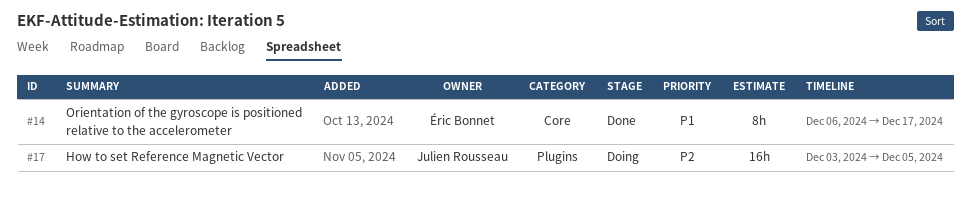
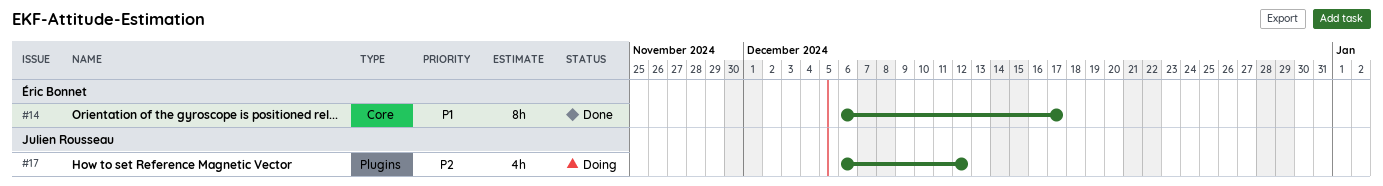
#17, estimate: 16h -> 4h
#17, start: Dec 3 -> Dec 6
#17, due: Dec 5 -> Dec 12

